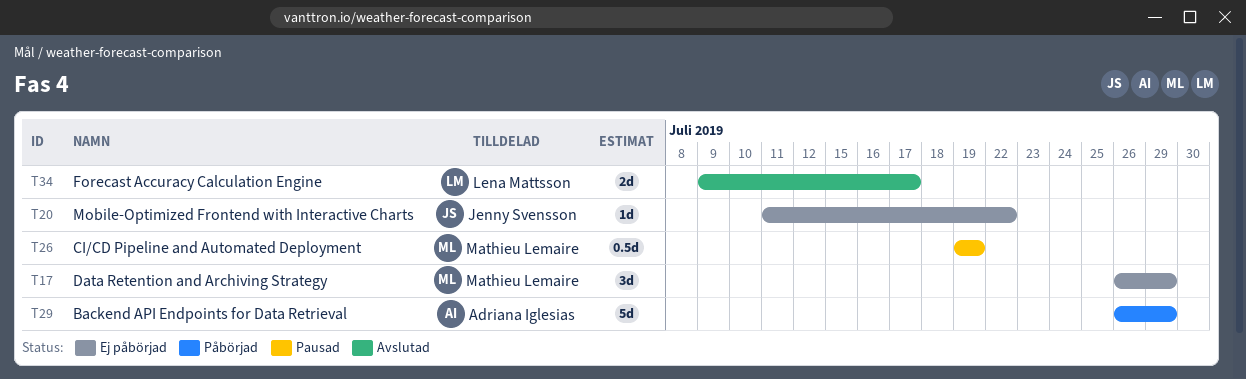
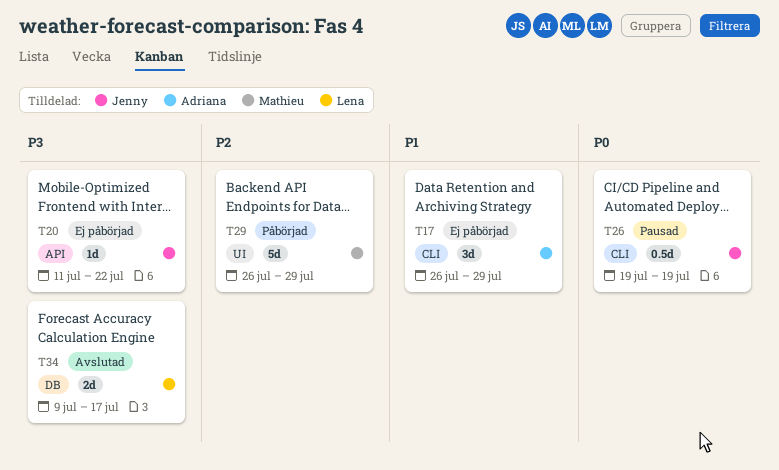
T17, owner: Mathieu Lemaire -> Adriana Iglesias
T26, owner: Mathieu Lemaire -> Jenny Svensson
T29, owner: Adriana Iglesias -> Mathieu Lemaire

